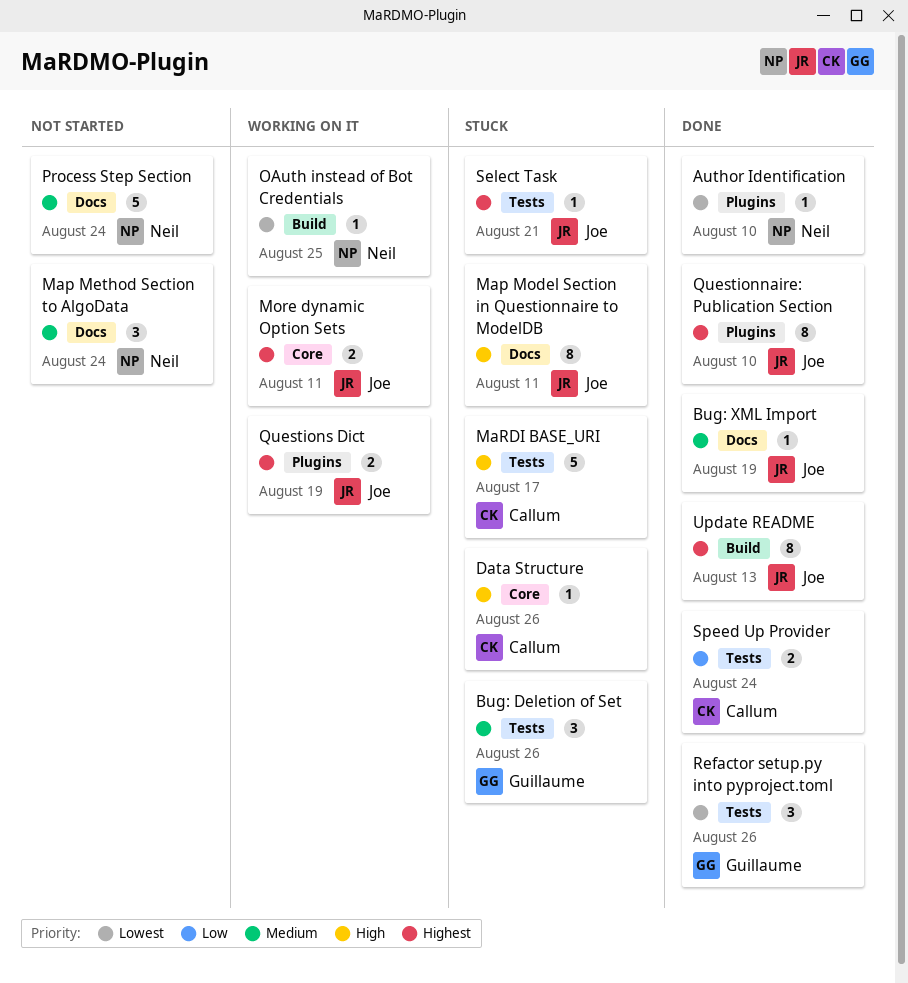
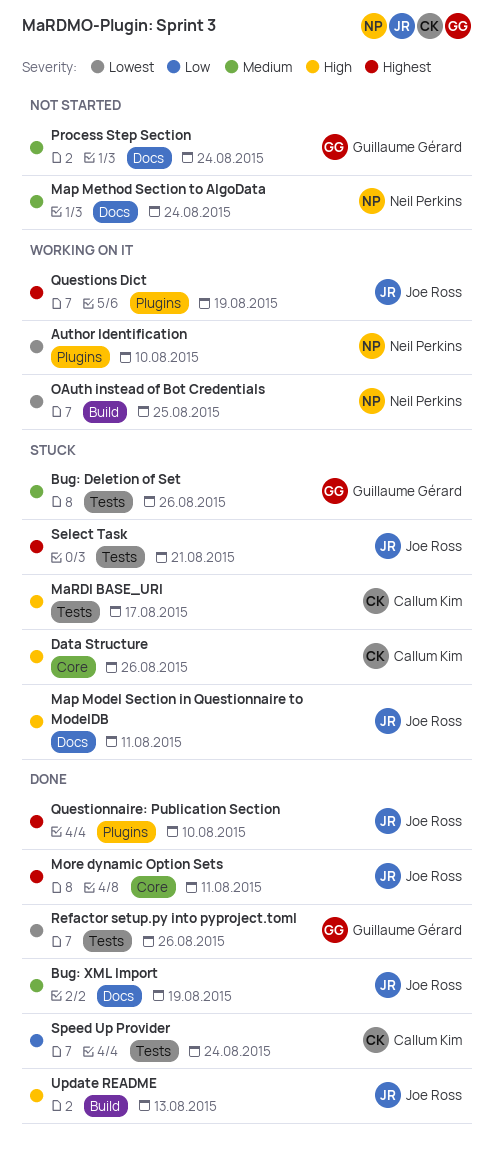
Author Identification, status: Done -> Working on it
More dynamic Option Sets, status: Working on it -> Done
Process Step Section, owner: Neil Perkins -> Guillaume Gérard
Update README, priority: Highest -> High

